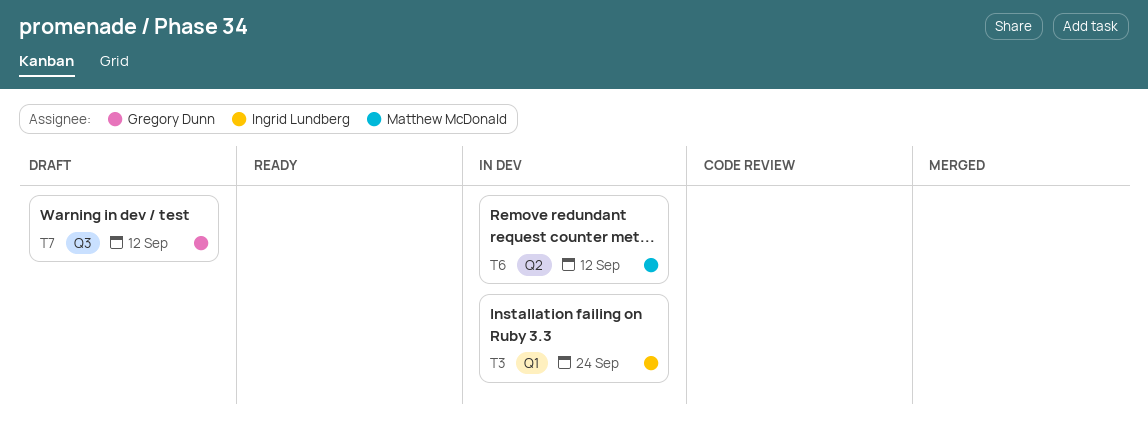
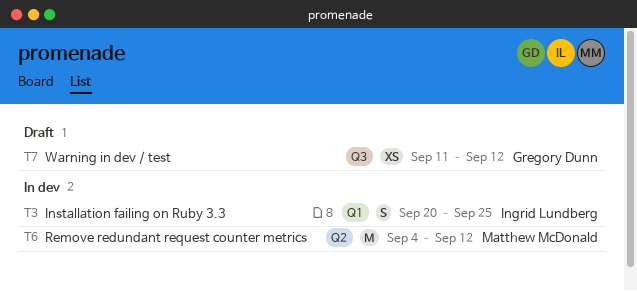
T3, due: Sep 24 -> Sep 25

